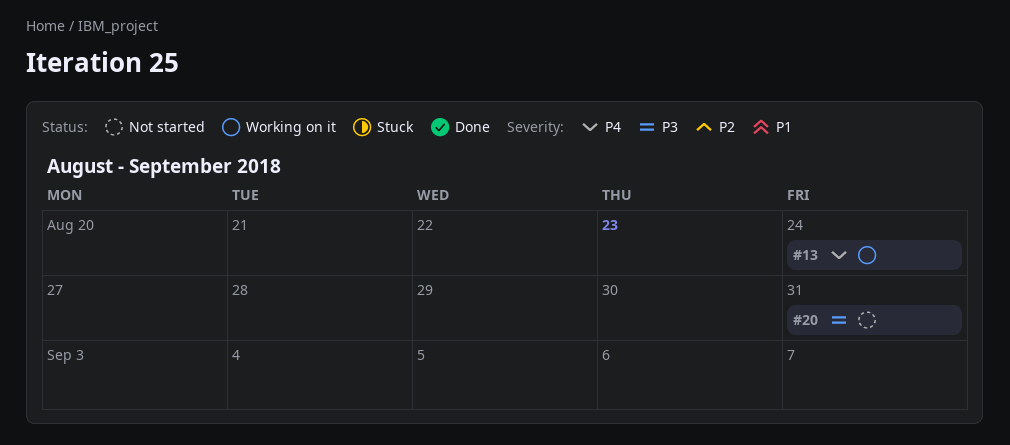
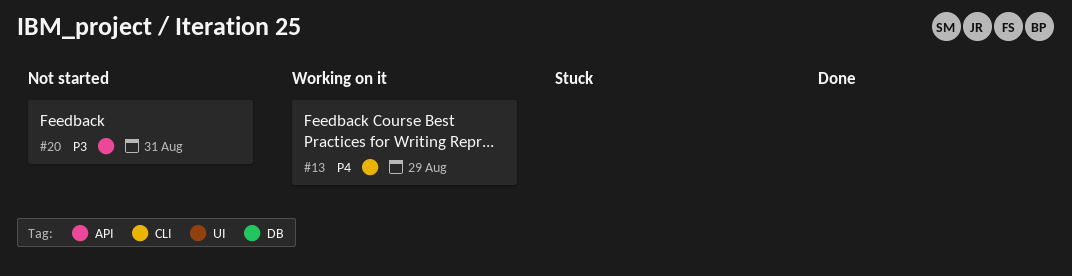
#13, due: Aug 24 -> Aug 29

